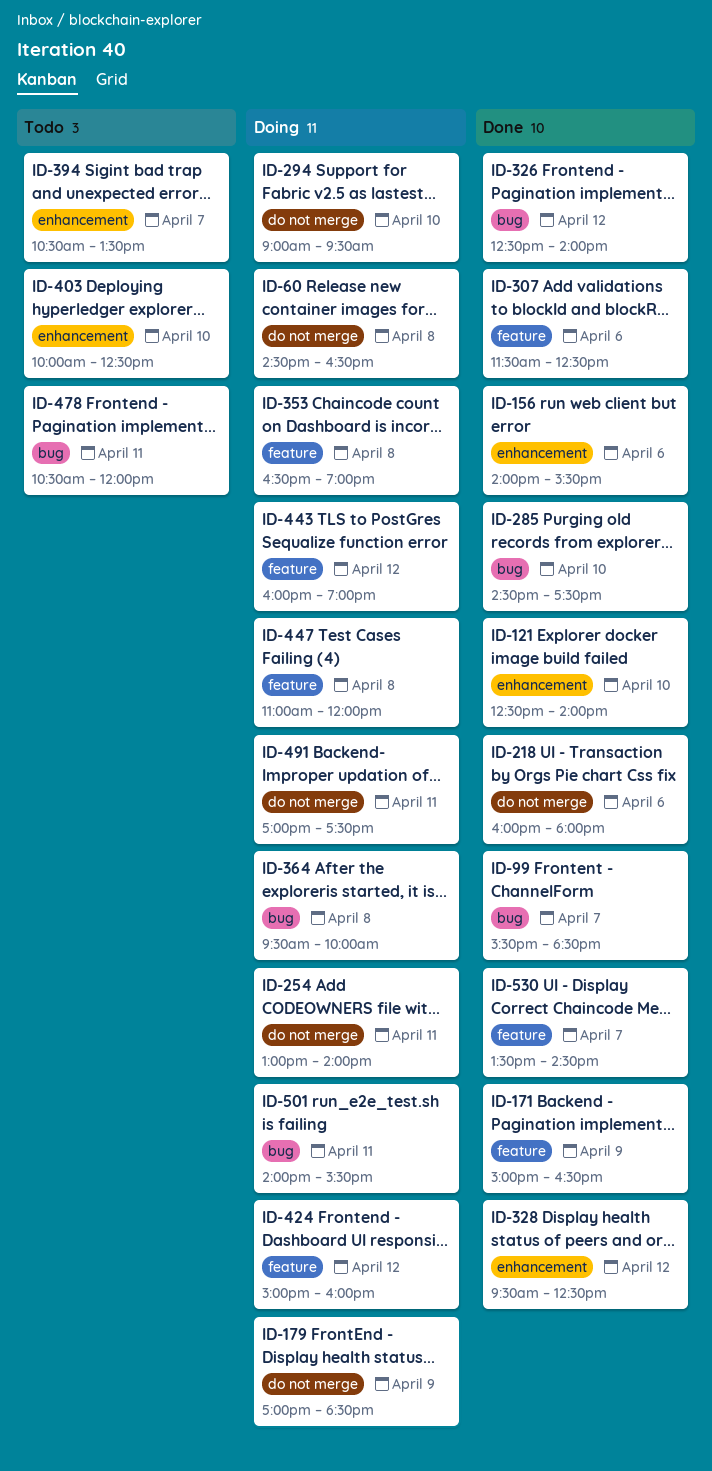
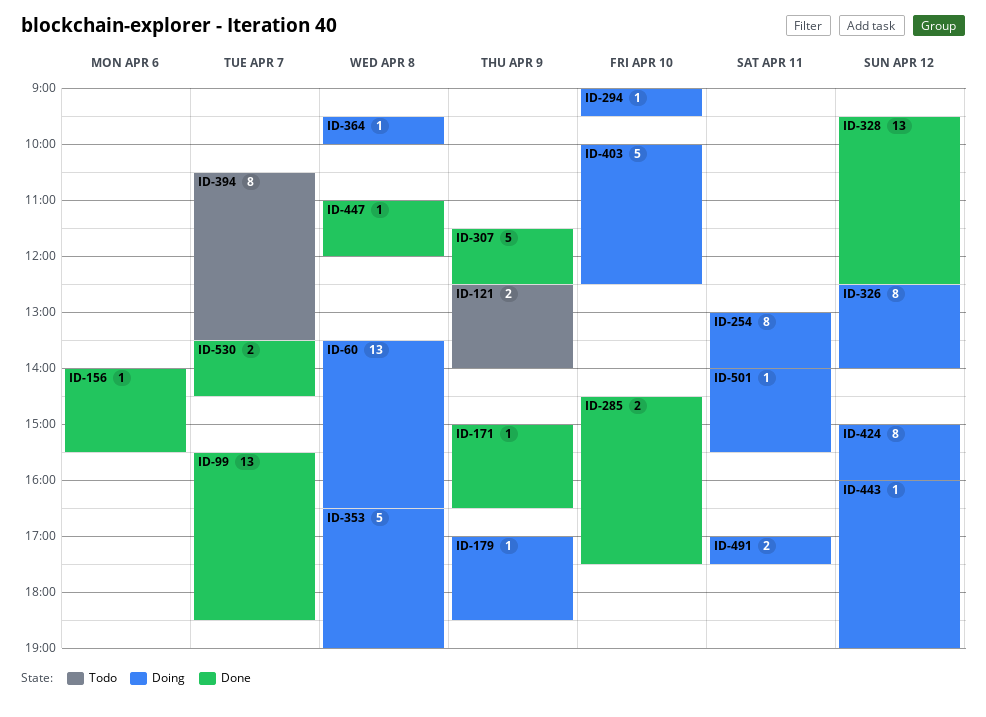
ID-60, begins: 14:30 -> 13:30
ID-121, status: Done -> Todo
ID-121, day: Apr 10 -> Apr 9
ID-218: present -> none
ID-307, day: Apr 6 -> Apr 9
ID-326, status: Done -> Doing
ID-403, status: Todo -> Doing
ID-447, status: Doing -> Done
ID-478: present -> none

